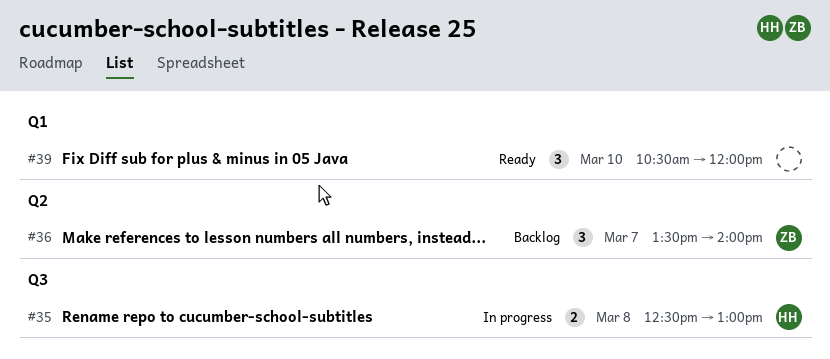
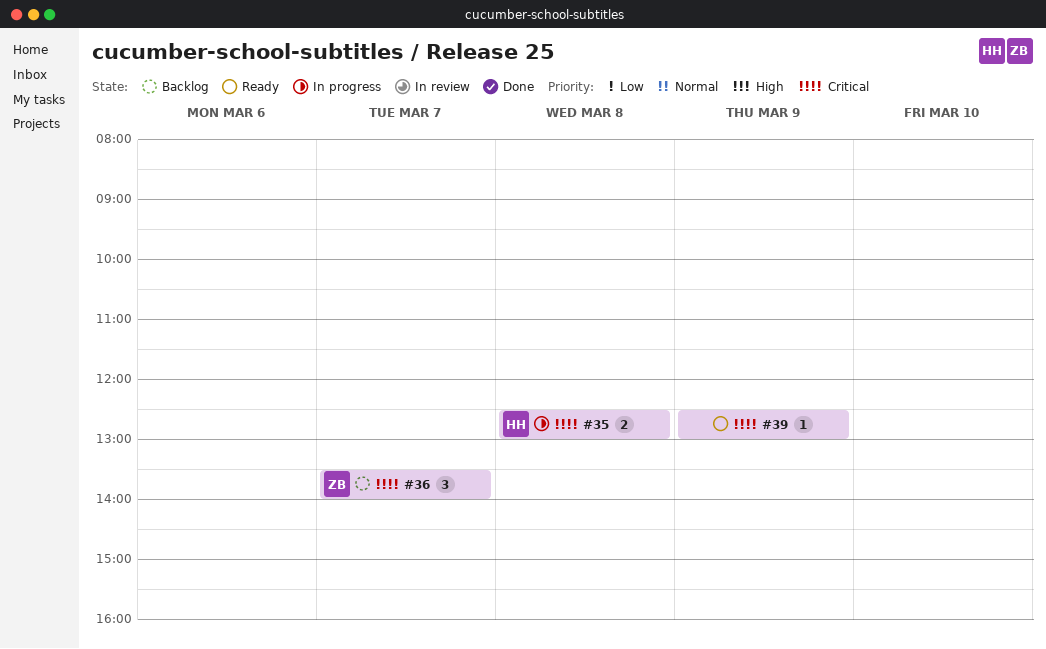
#39, estimate: 3 -> 1
#39, day: Mar 10 -> Mar 9
#39, begins: 10:30 -> 12:30
#39, ends: 12:00 -> 13:00

